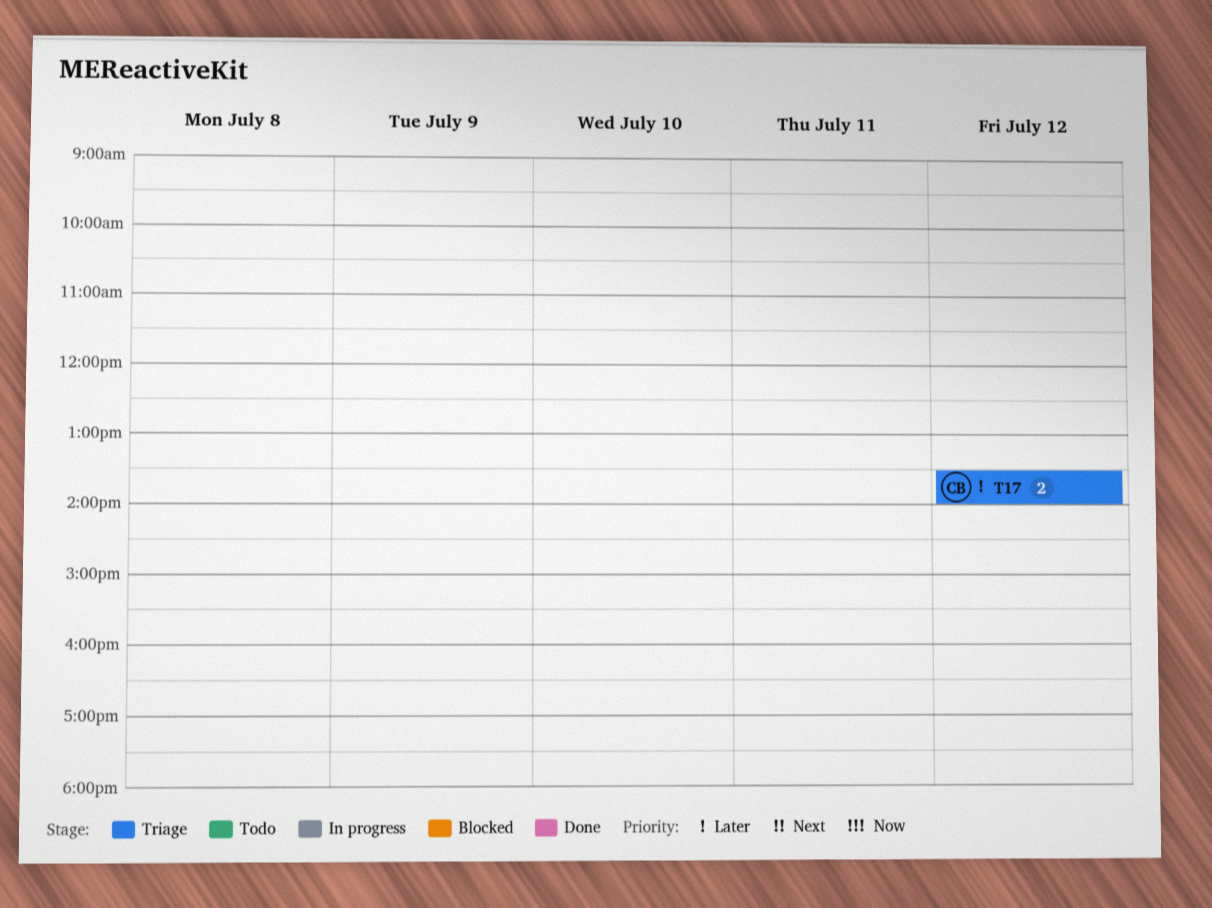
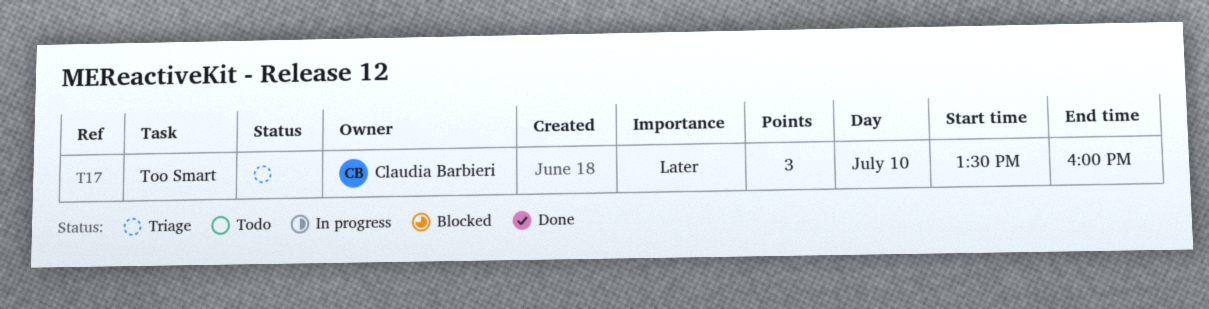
T17, estimate: 2 -> 3
T17, day: Jul 12 -> Jul 10
T17, ends: 14:00 -> 16:00

